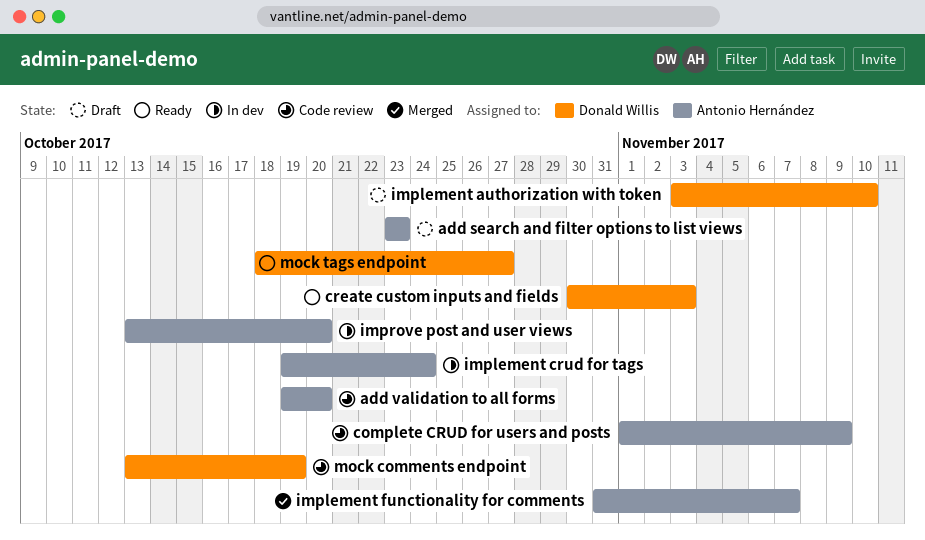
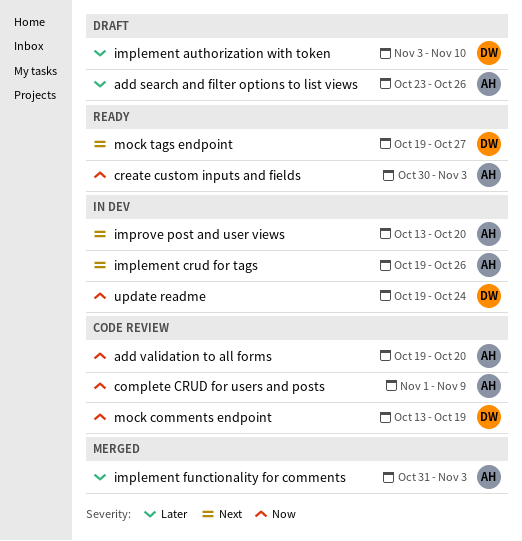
add search and filter options to list views, due: Oct 23 -> Oct 26
create custom inputs and fields, owner: Donald Willis -> Antonio Hernández
implement crud for tags, due: Oct 24 -> Oct 26
implement functionality for comments, due: Nov 7 -> Nov 3
mock tags endpoint, start: Oct 18 -> Oct 19
update readme: none -> present

